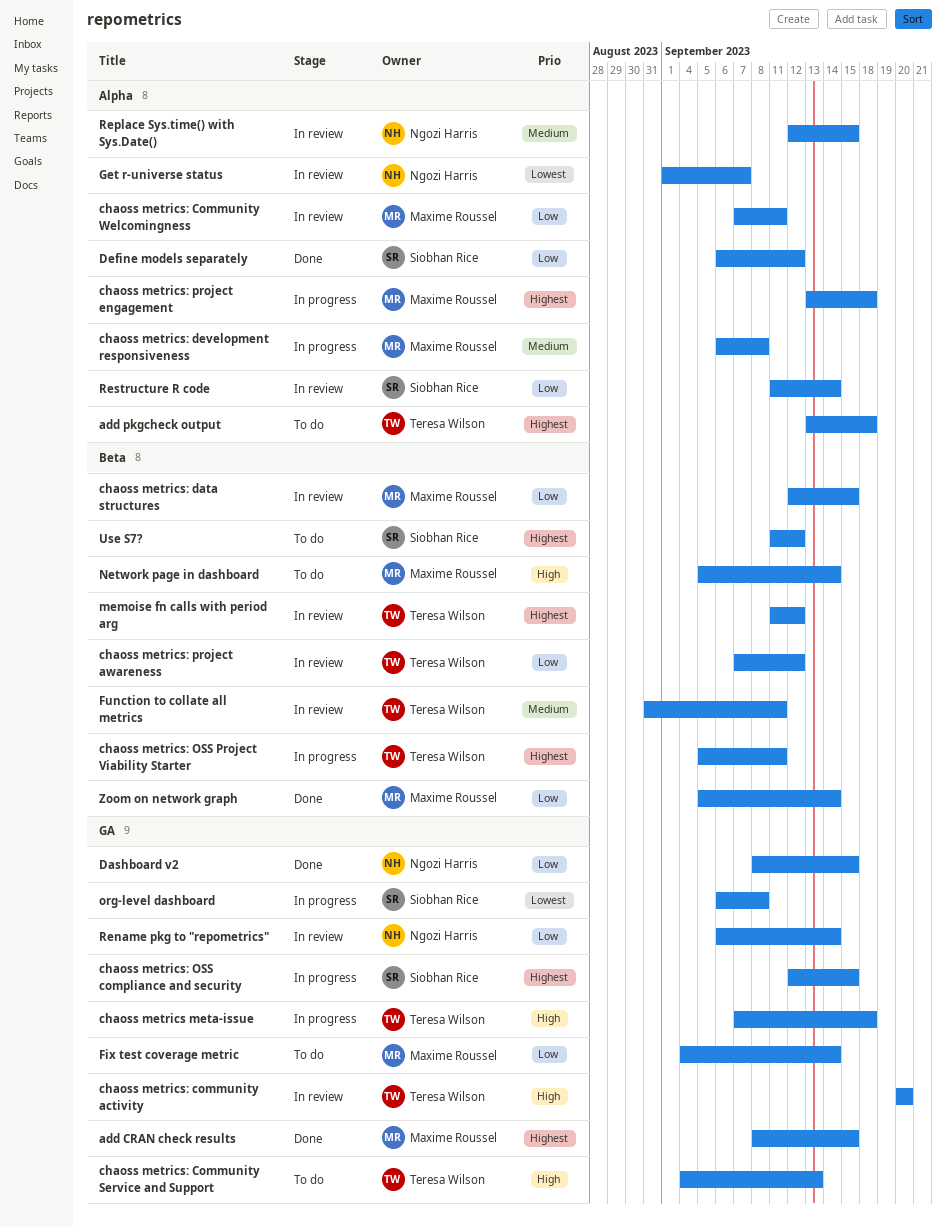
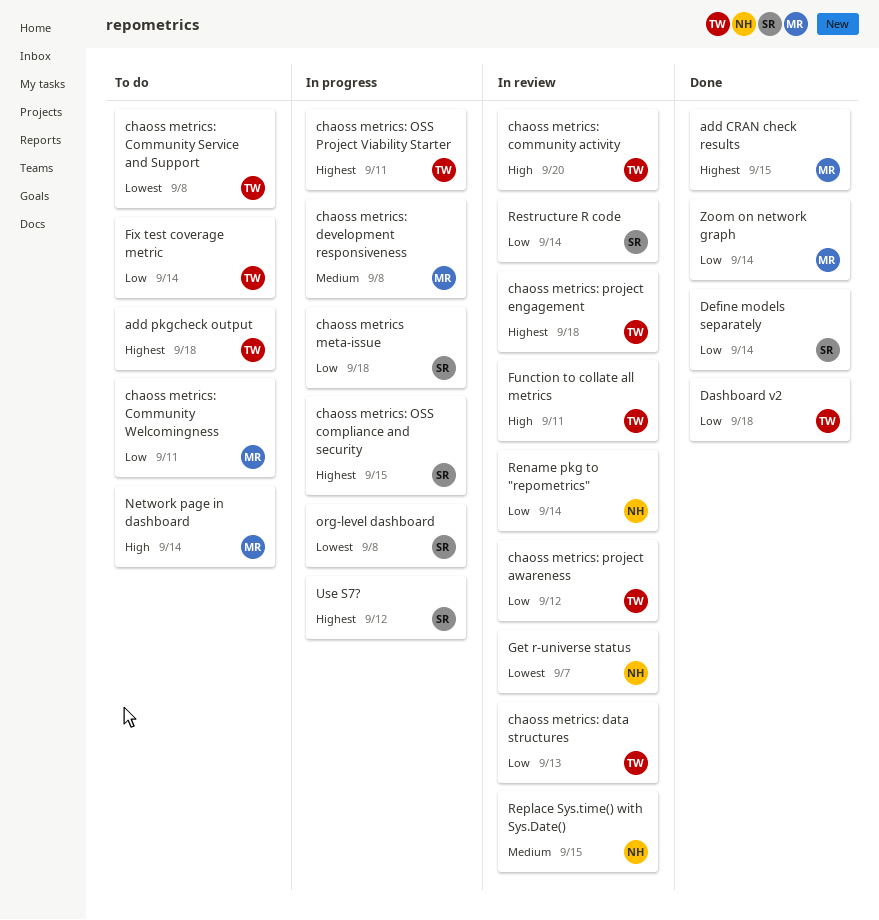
chaoss metrics meta-issue, owner: Teresa Wilson -> Siobhan Rice
chaoss metrics meta-issue, priority: High -> Low
chaoss metrics: Community Service and Support, priority: High -> Lowest
chaoss metrics: Community Service and Support, due: Sep 13 -> Sep 8
chaoss metrics: Community Welcomingness, status: In review -> To do
chaoss metrics: data structures, owner: Maxime Roussel -> Teresa Wilson
chaoss metrics: data structures, due: Sep 15 -> Sep 13
chaoss metrics: project engagement, status: In progress -> In review
chaoss metrics: project engagement, owner: Maxime Roussel -> Teresa Wilson
Dashboard v2, owner: Ngozi Harris -> Teresa Wilson
Dashboard v2, due: Sep 15 -> Sep 18
Define models separately, due: Sep 12 -> Sep 14
Fix test coverage metric, owner: Maxime Roussel -> Teresa Wilson
Function to collate all metrics, priority: Medium -> High
memoise fn calls with period arg: present -> none
Use S7?, status: To do -> In progress

